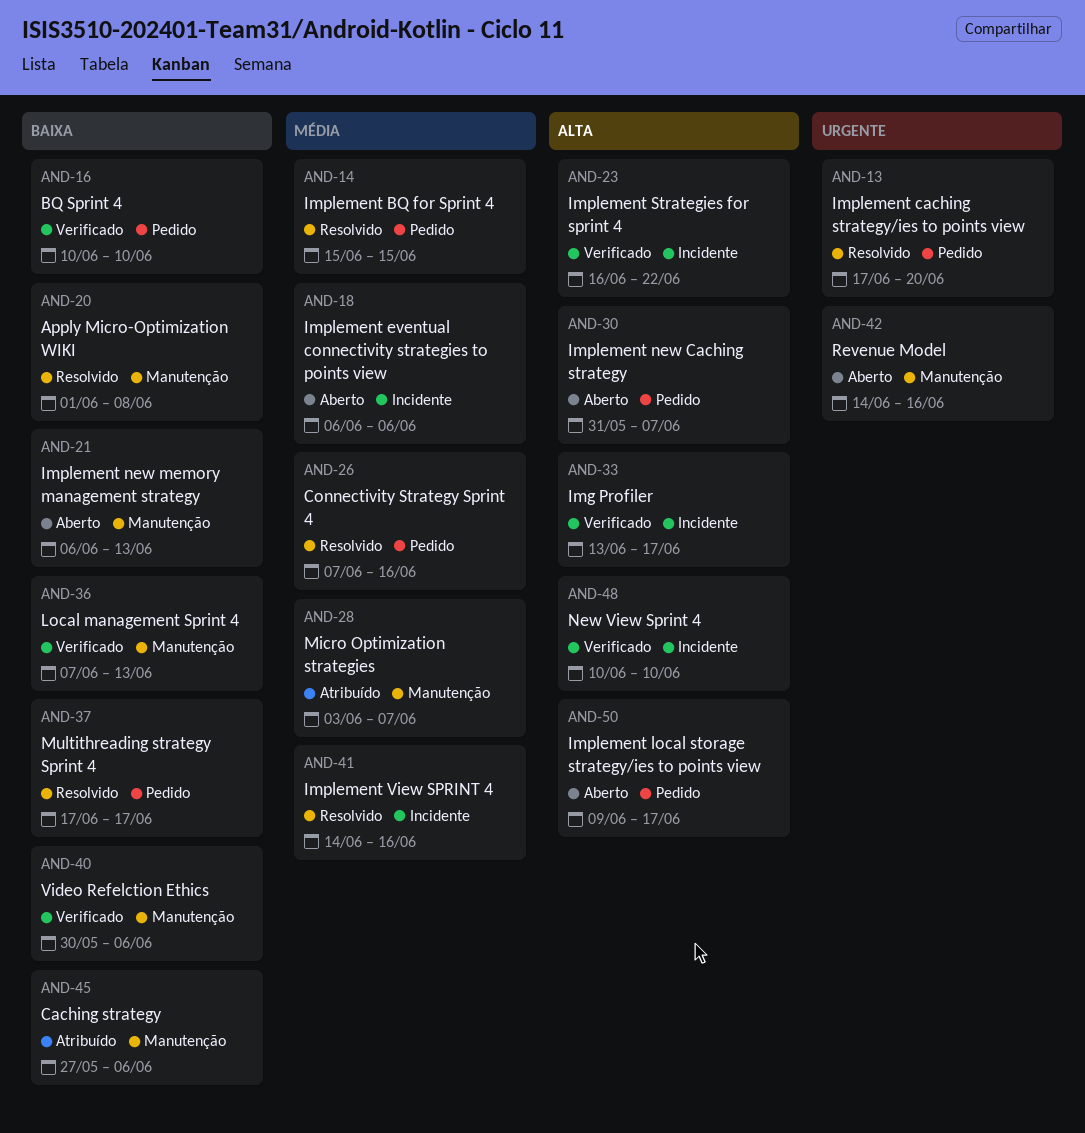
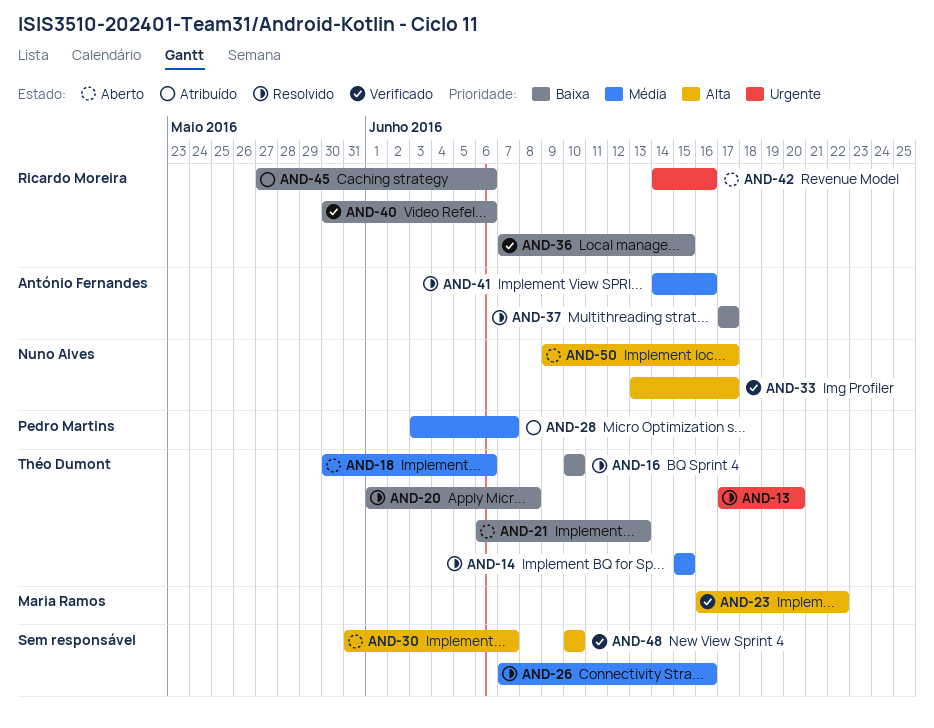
AND-16, status: Verificado -> Resolvido
AND-18, start: Jun 6 -> May 30
AND-36, due: Jun 13 -> Jun 15

